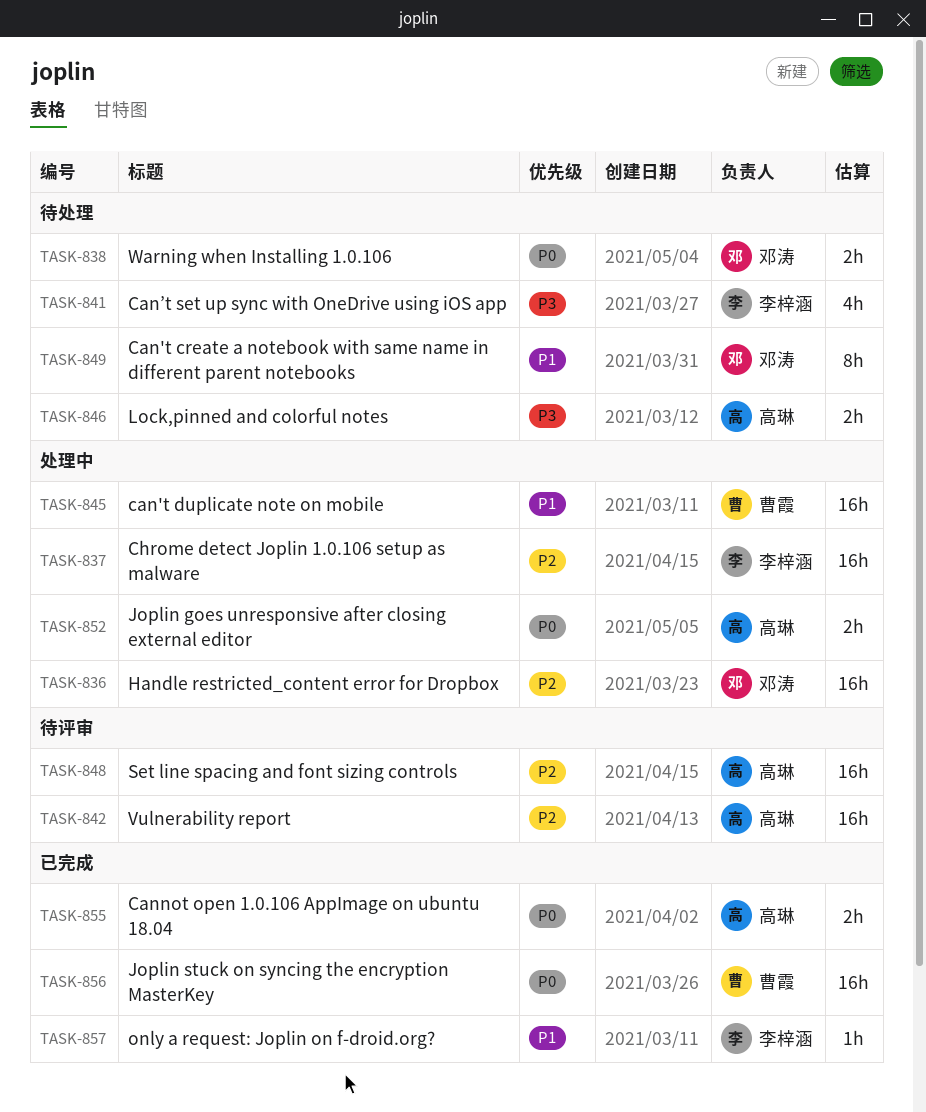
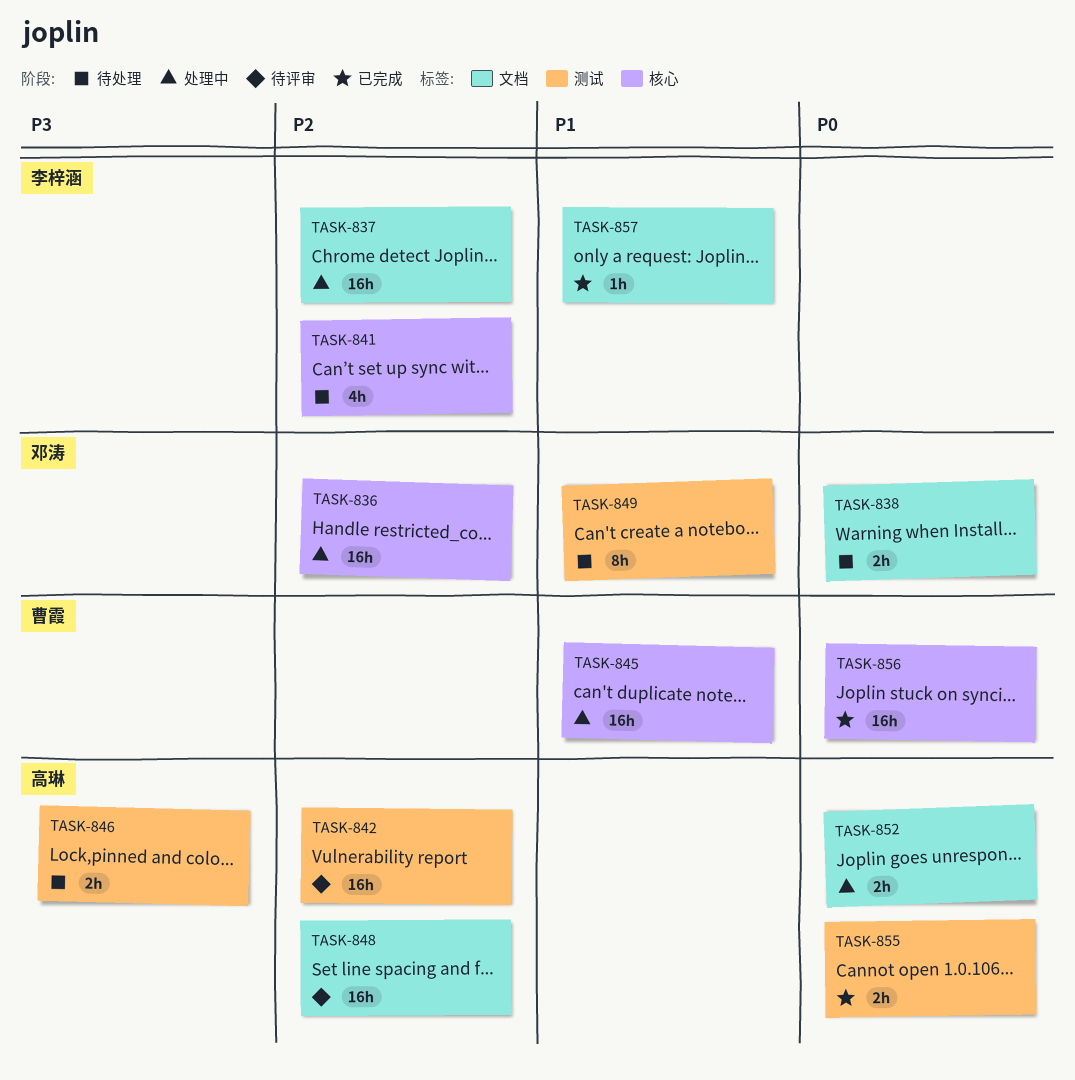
TASK-841, priority: P3 -> P2

